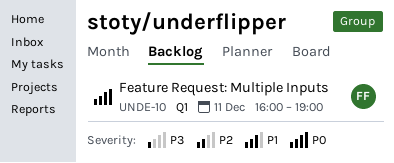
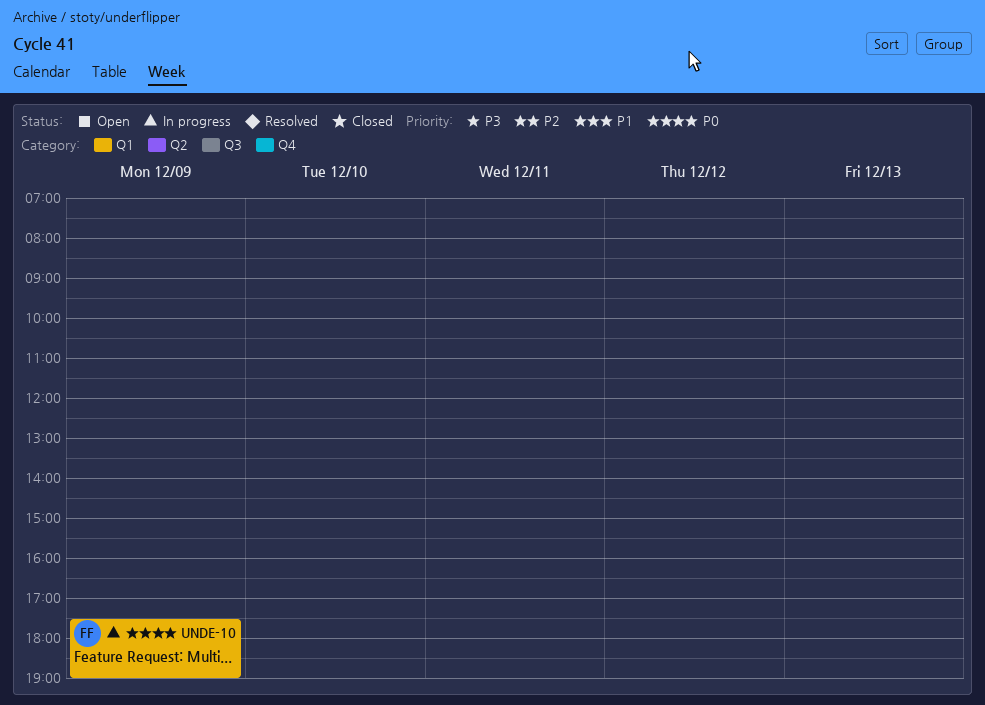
UNDE-10, day: Dec 11 -> Dec 9
UNDE-10, begins: 16:00 -> 17:30

